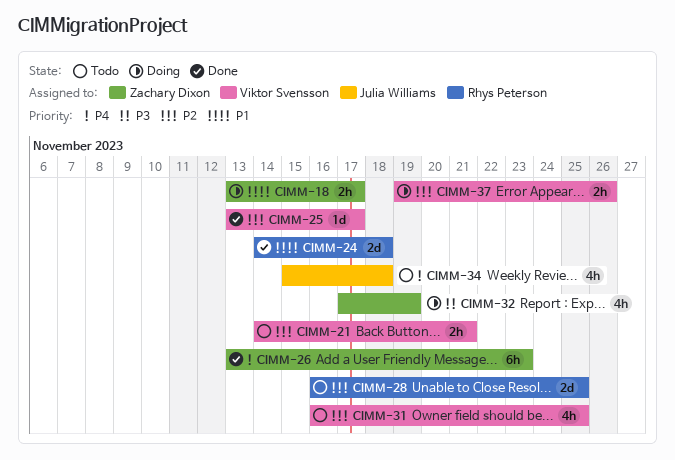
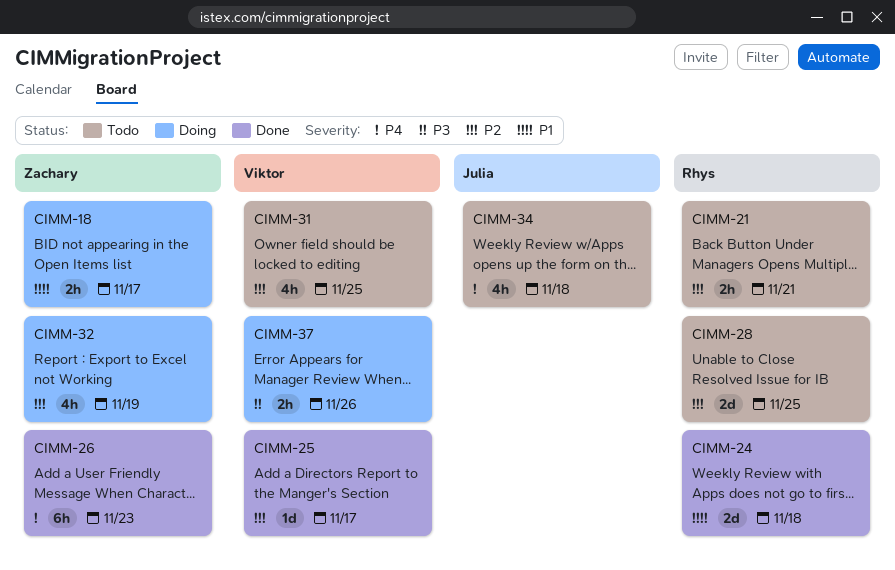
CIMM-21, owner: Viktor Svensson -> Rhys Peterson
CIMM-32, priority: P3 -> P2
CIMM-37, priority: P2 -> P3

